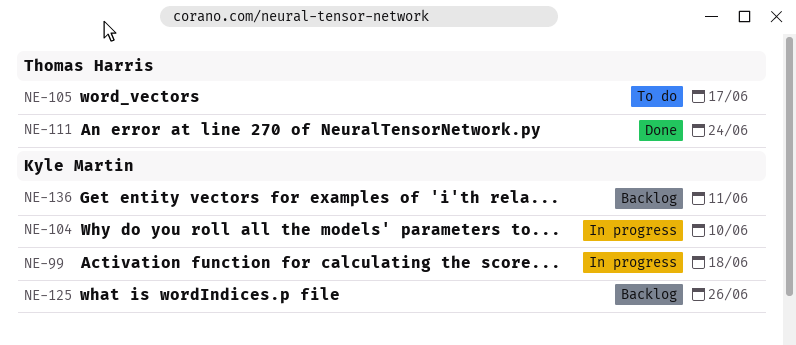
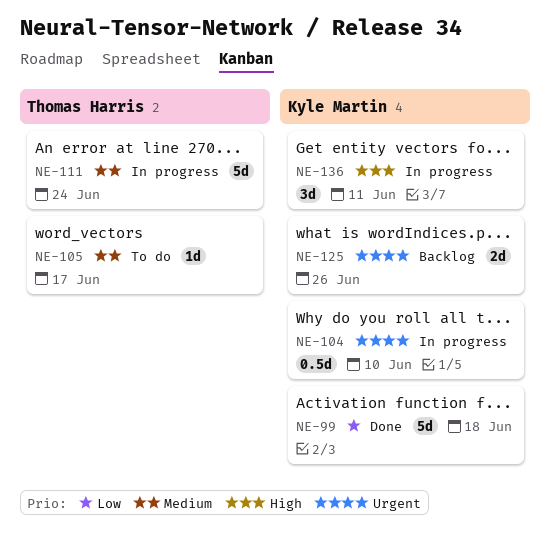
NE-99, status: In progress -> Done
NE-111, status: Done -> In progress
NE-136, status: Backlog -> In progress

